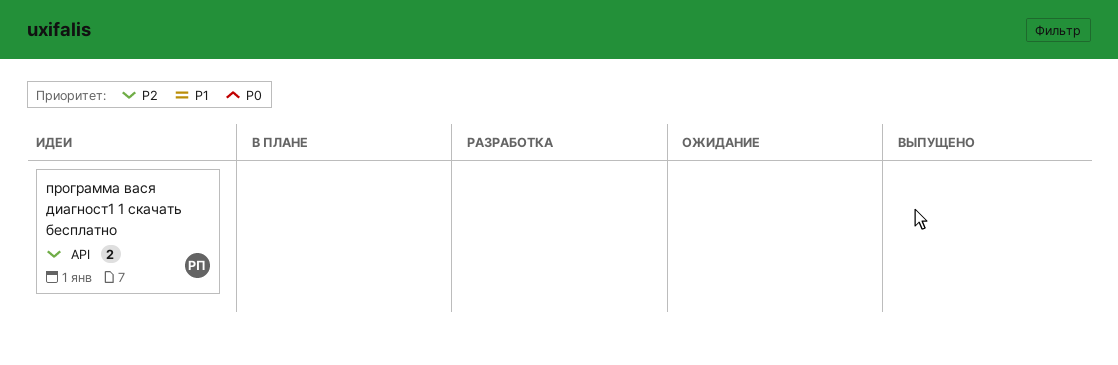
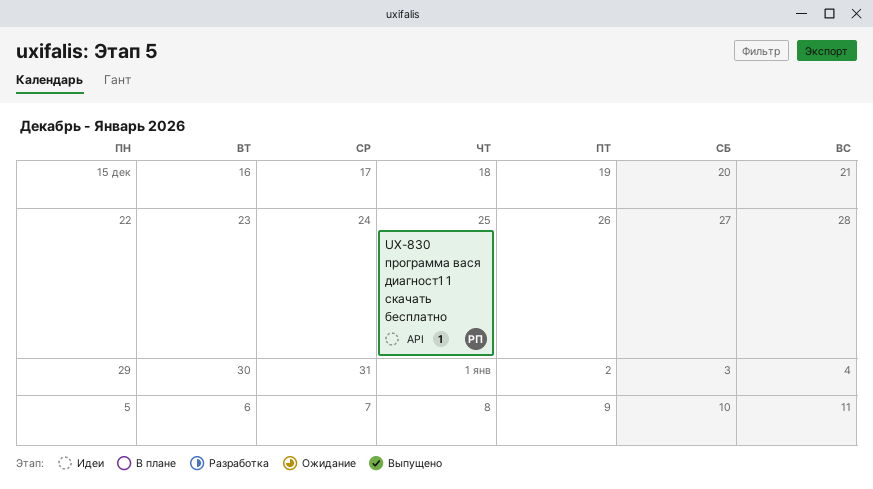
программа вася диагност1 1 скачать бесплатно, estimate: 2 -> 1
программа вася диагност1 1 скачать бесплатно, due: Jan 1 -> Dec 25

